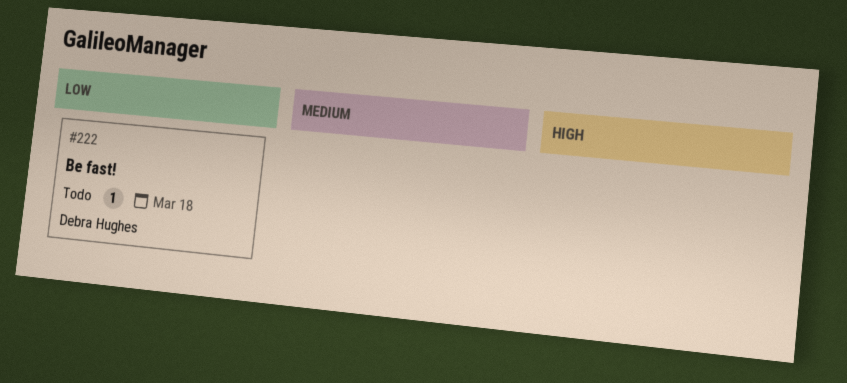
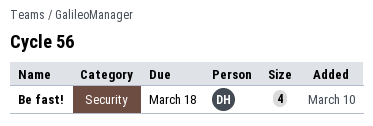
Be fast!, estimate: 1 -> 4

